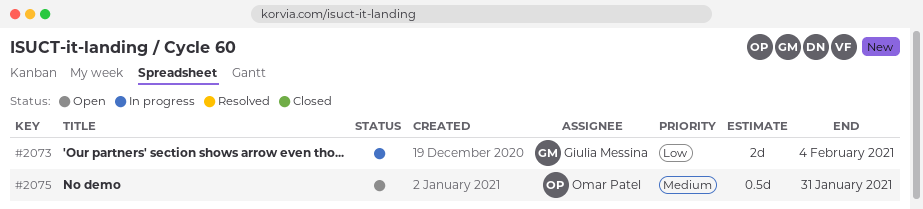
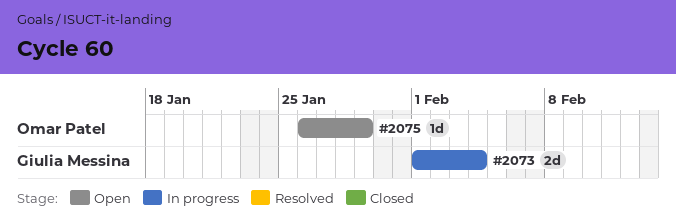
#2075, estimate: 0.5d -> 1d
#2075, due: Jan 31 -> Jan 29

